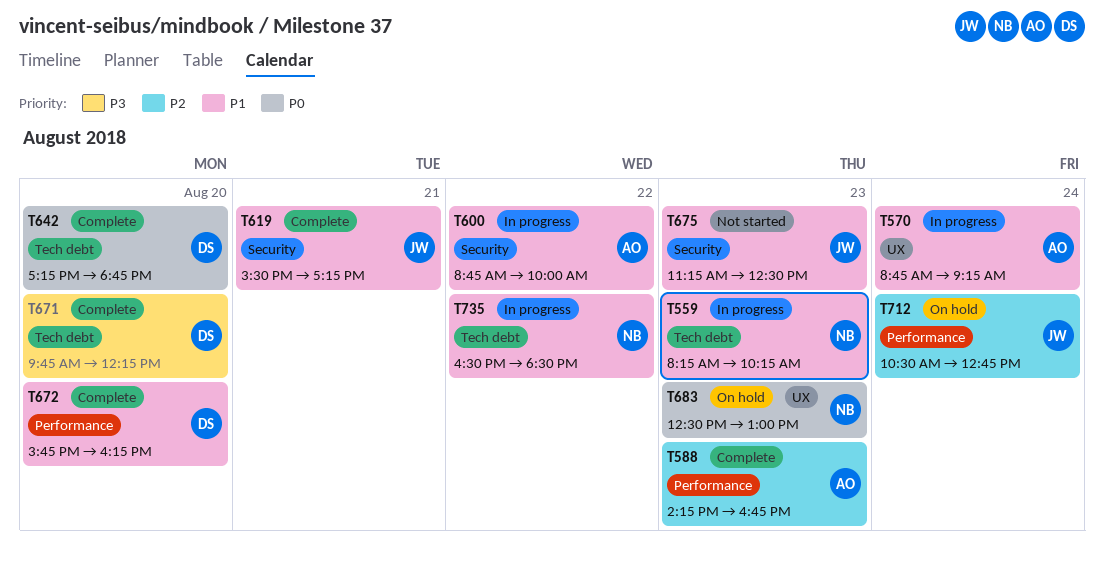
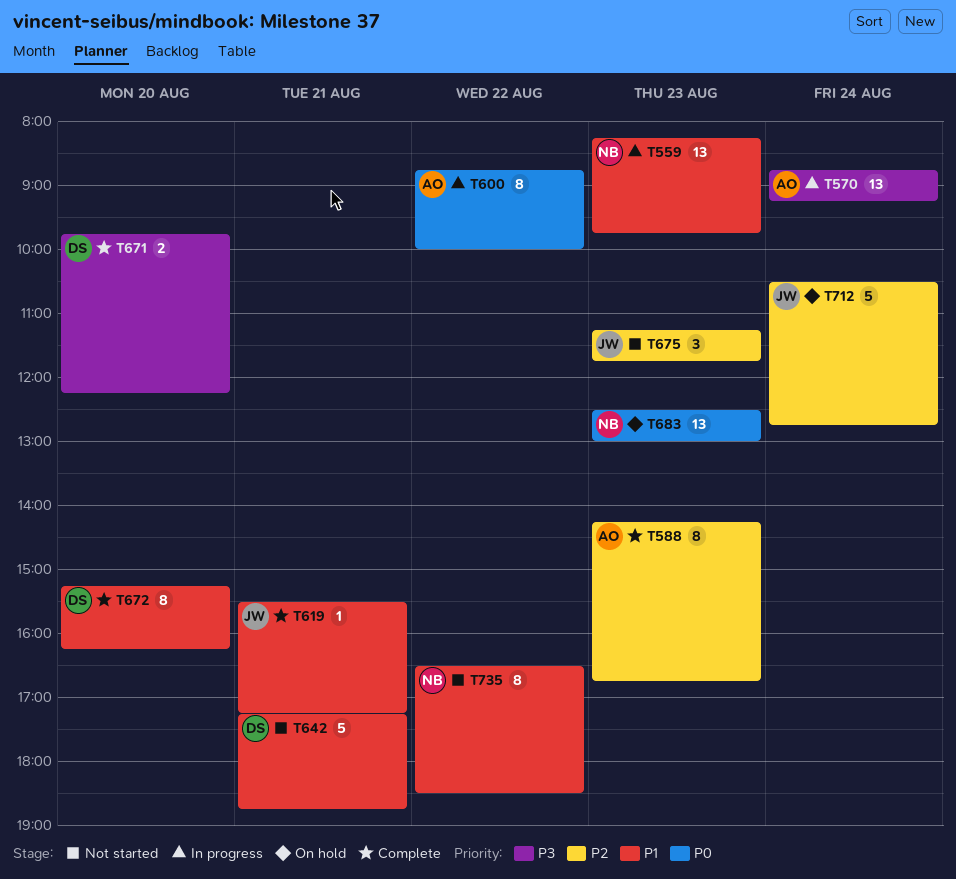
T559, ends: 10:15 -> 09:45
T570, priority: P1 -> P3
T600, priority: P1 -> P0
T642, status: Complete -> Not started
T642, priority: P0 -> P1
T642, day: Aug 20 -> Aug 21
T672, begins: 15:45 -> 15:15
T675, priority: P1 -> P2
T675, ends: 12:30 -> 11:45
T735, status: In progress -> Not started

